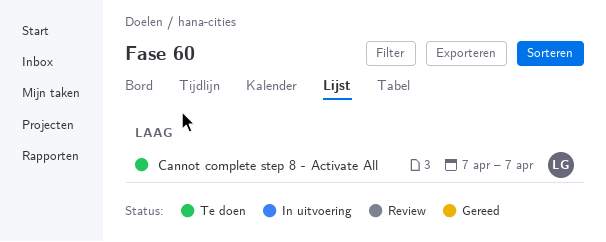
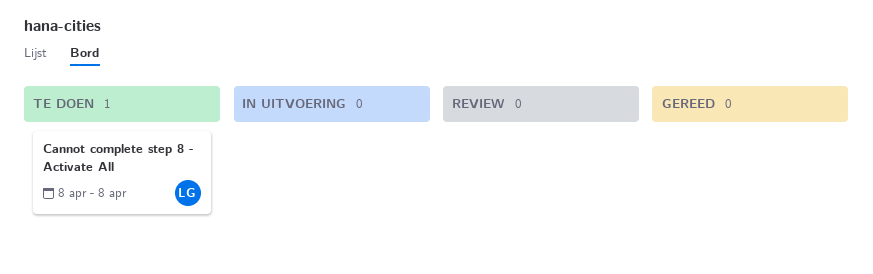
Cannot complete step 8 - Activate All, start: Apr 7 -> Apr 8
Cannot complete step 8 - Activate All, due: Apr 7 -> Apr 8

